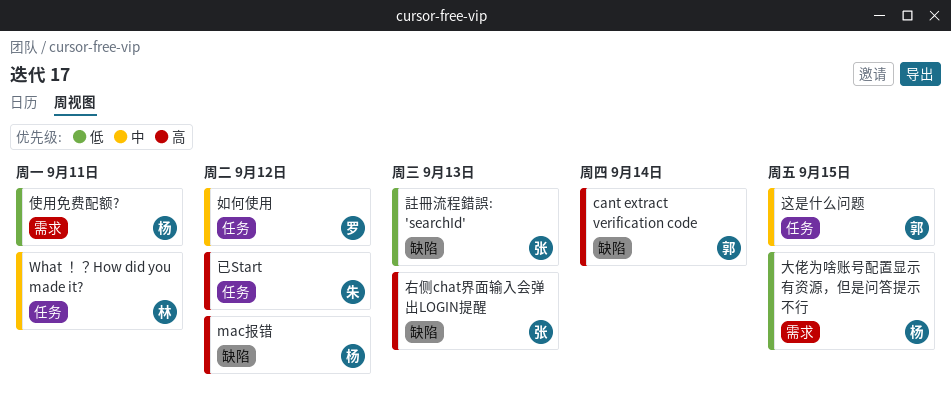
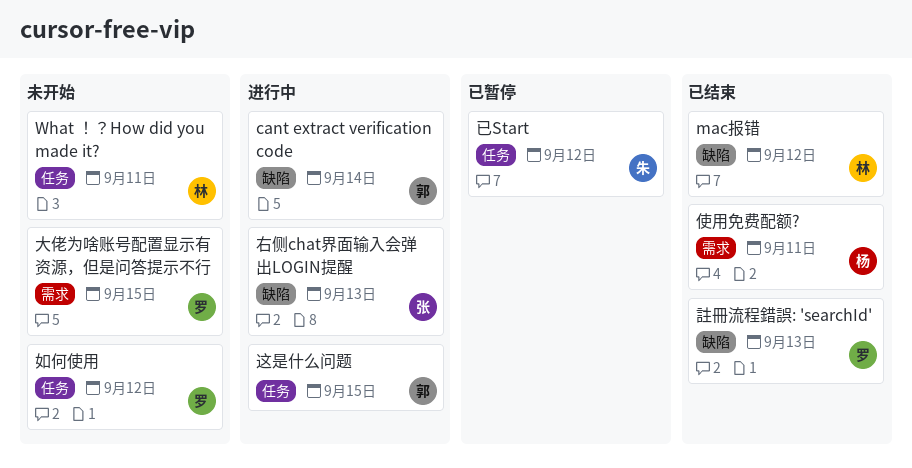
mac报错, owner: 杨 -> 林
大佬为啥账号配置显示有资源，但是问答提示不行, owner: 杨 -> 罗
註冊流程錯誤: 'searchId', owner: 张 -> 罗

